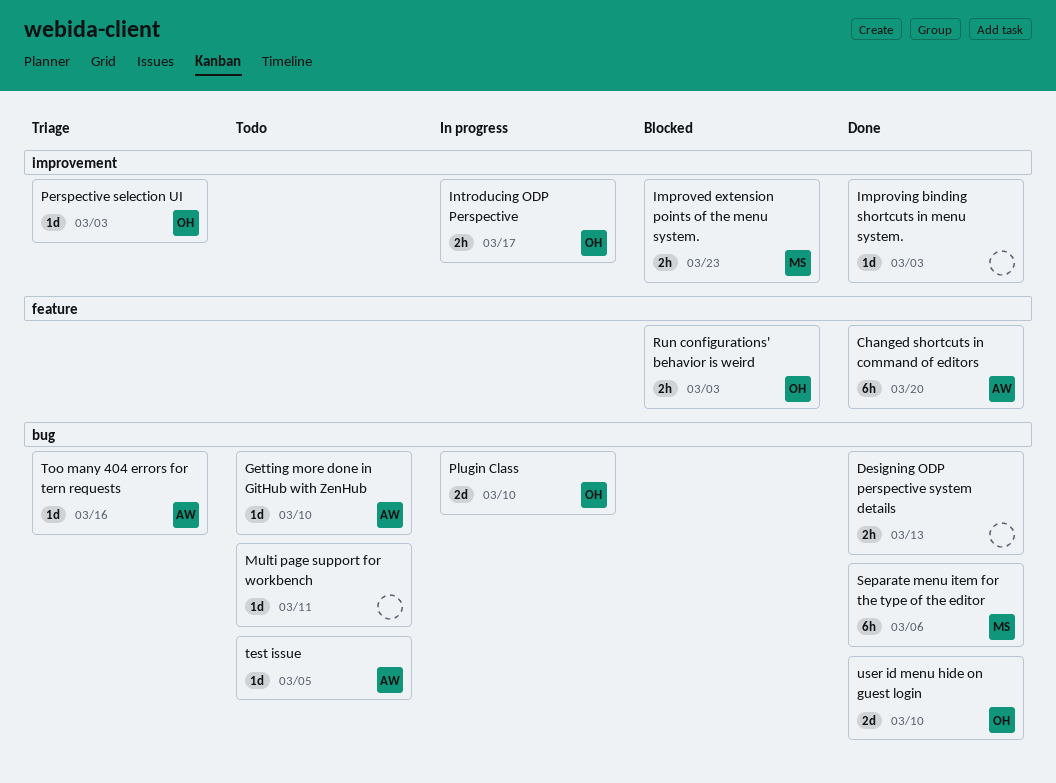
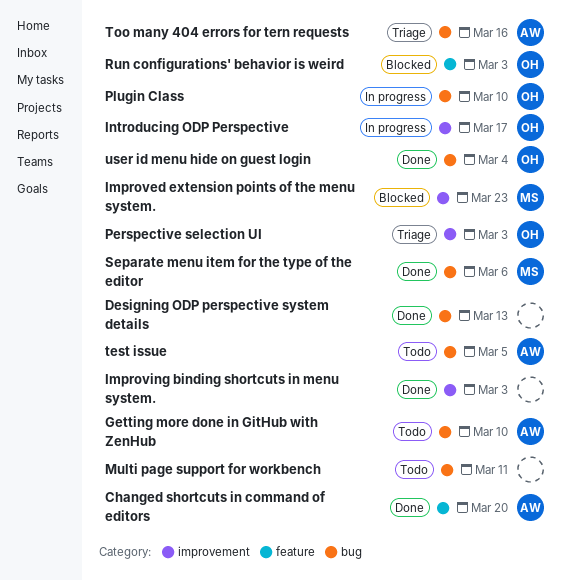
user id menu hide on guest login, due: Mar 10 -> Mar 4

